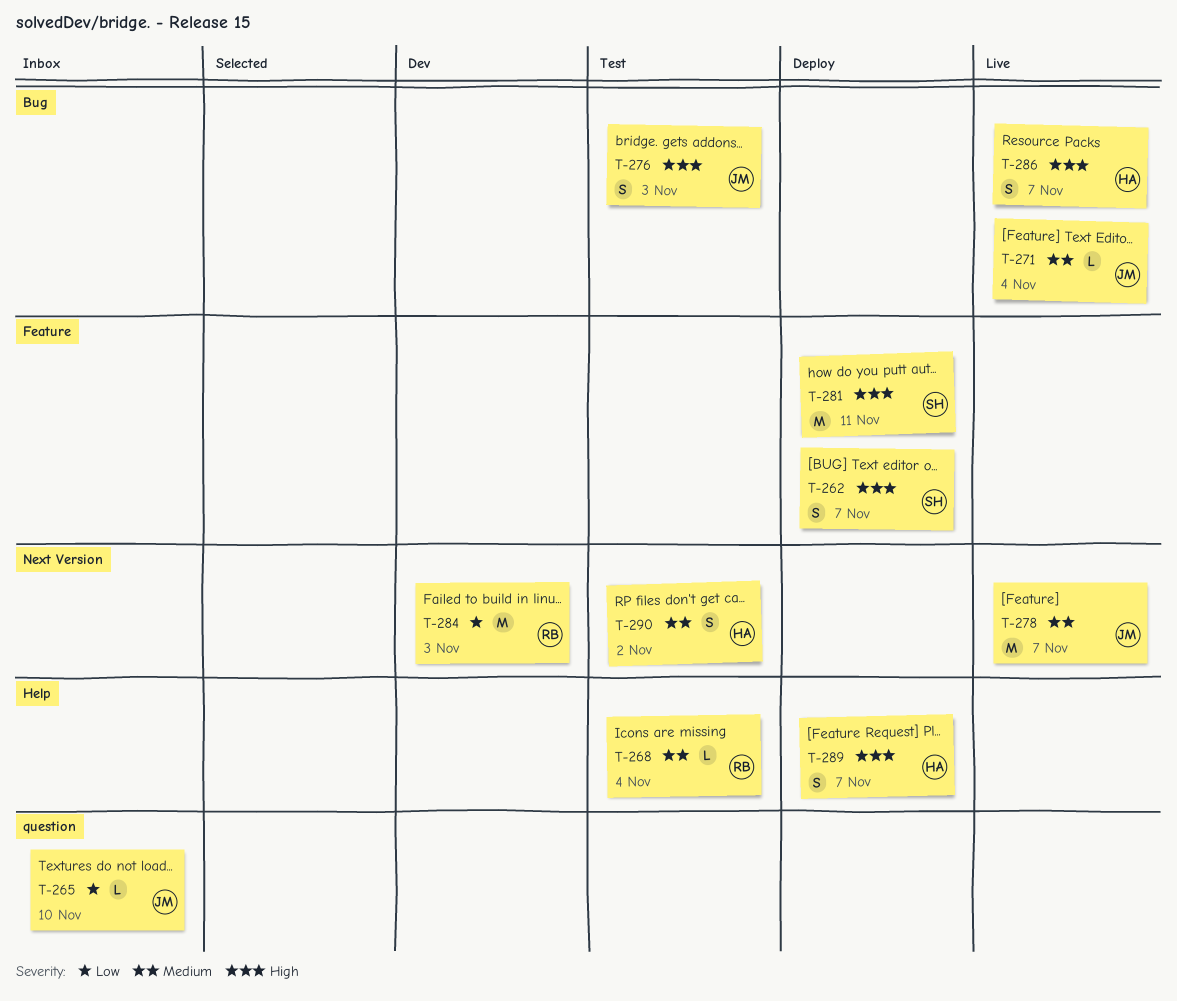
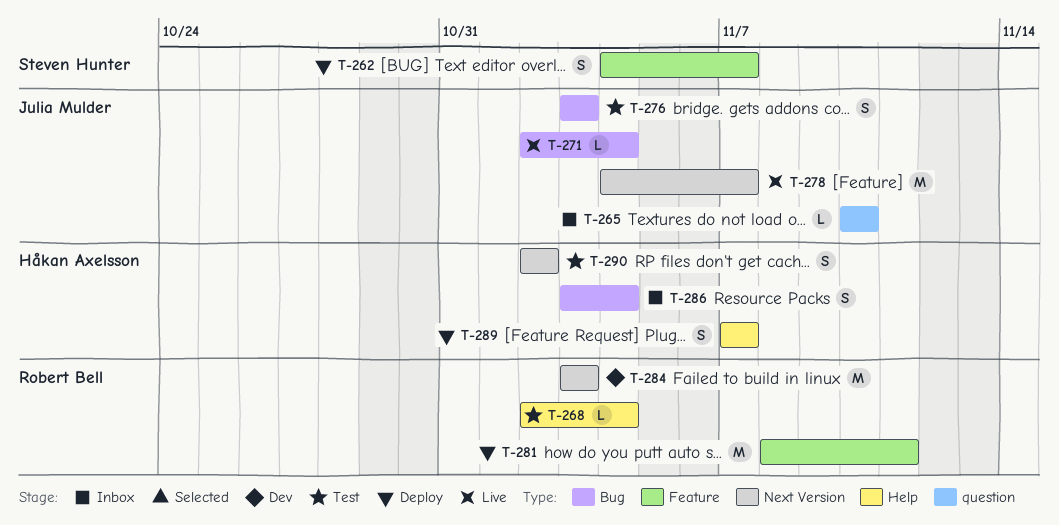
T-281, owner: Steven Hunter -> Robert Bell
T-286, status: Live -> Inbox
T-286, due: Nov 7 -> Nov 4

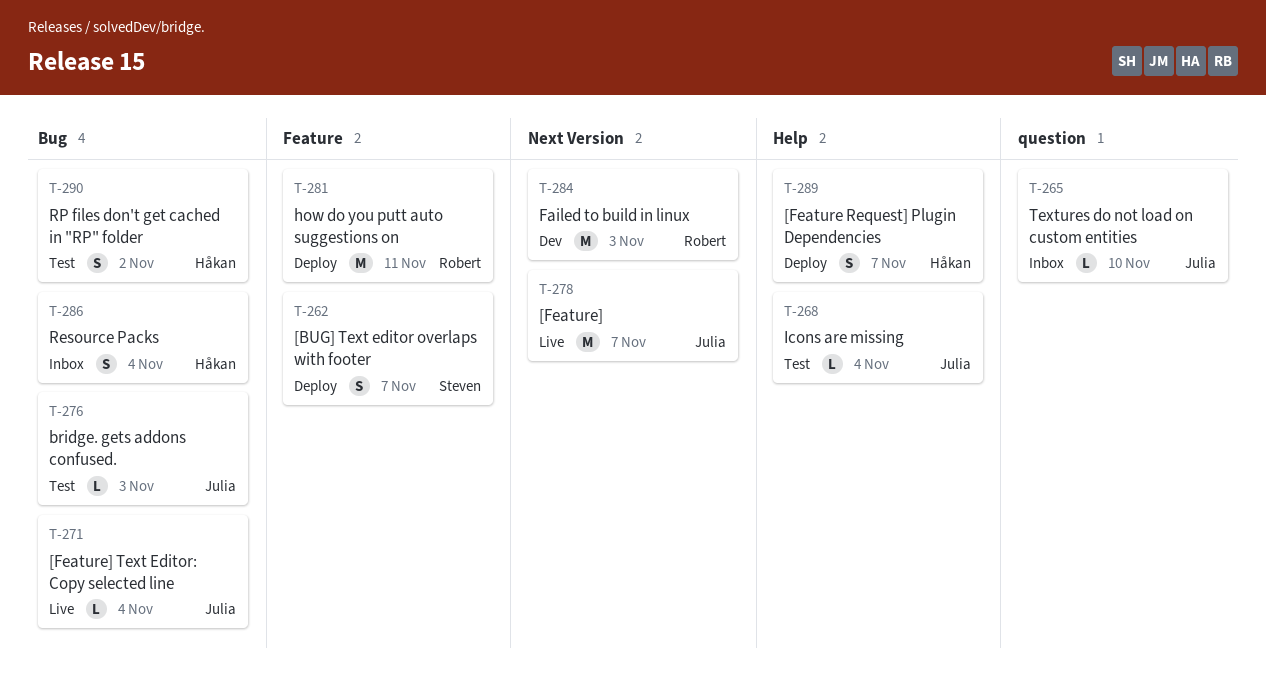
T-268, owner: Robert Bell -> Julia Mulder
T-276, estimate: S -> L
T-290, label: Next Version -> Bug

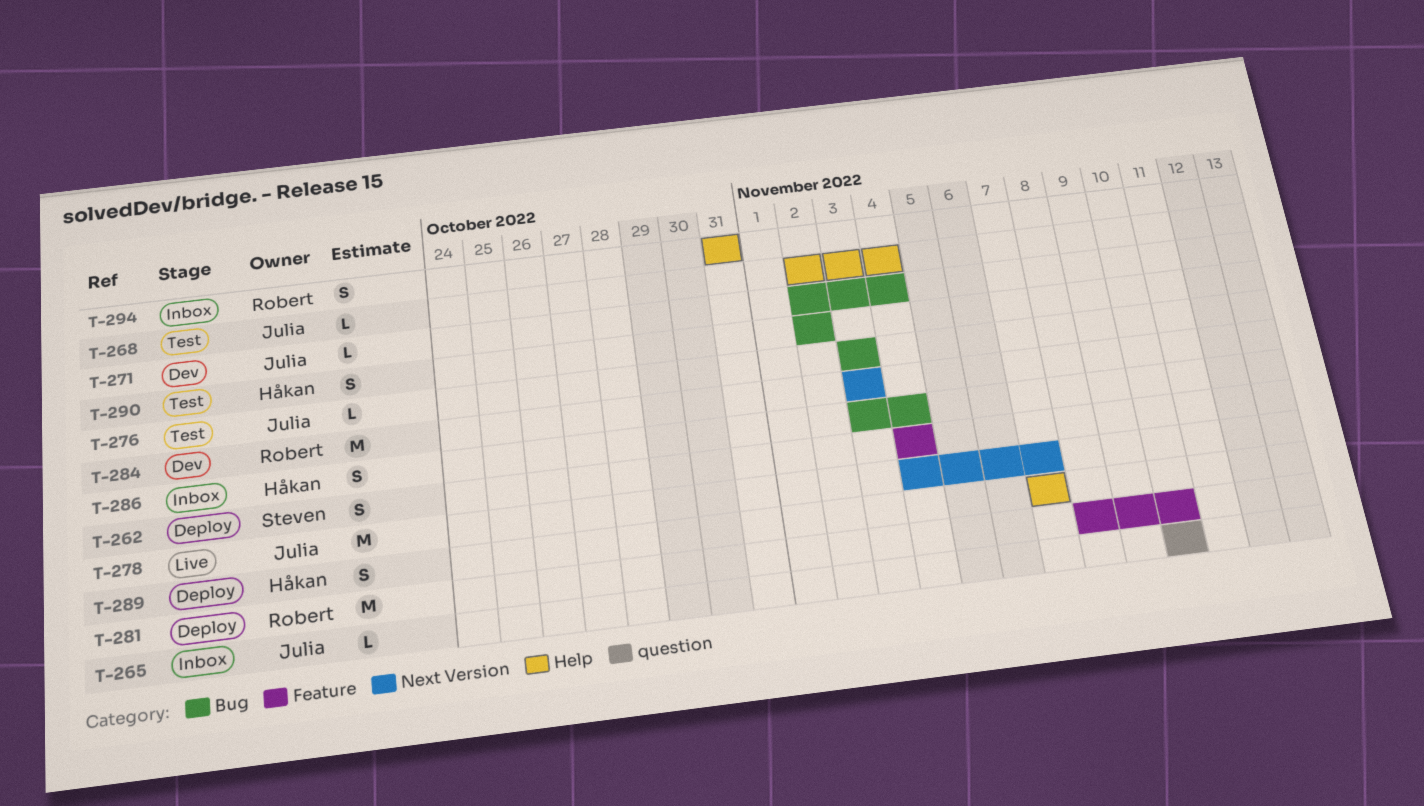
T-262, due: Nov 7 -> Nov 4
T-271, status: Live -> Dev
T-281, due: Nov 11 -> Nov 10
T-294: none -> present

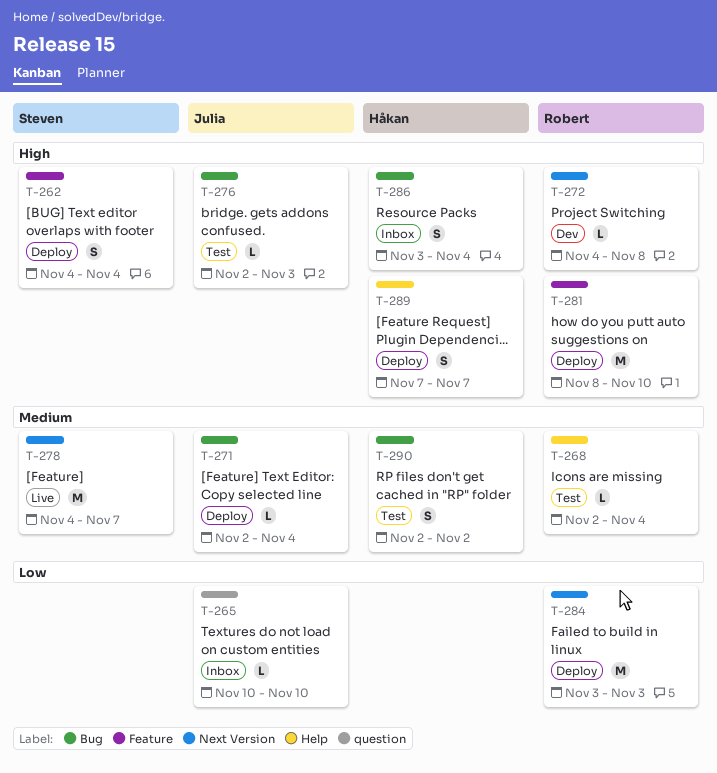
T-268, owner: Julia -> Robert
T-271, status: Dev -> Deploy
T-272: none -> present
T-276, start: Nov 3 -> Nov 2
T-278, owner: Julia -> Steven
T-284, status: Dev -> Deploy
T-294: present -> none

